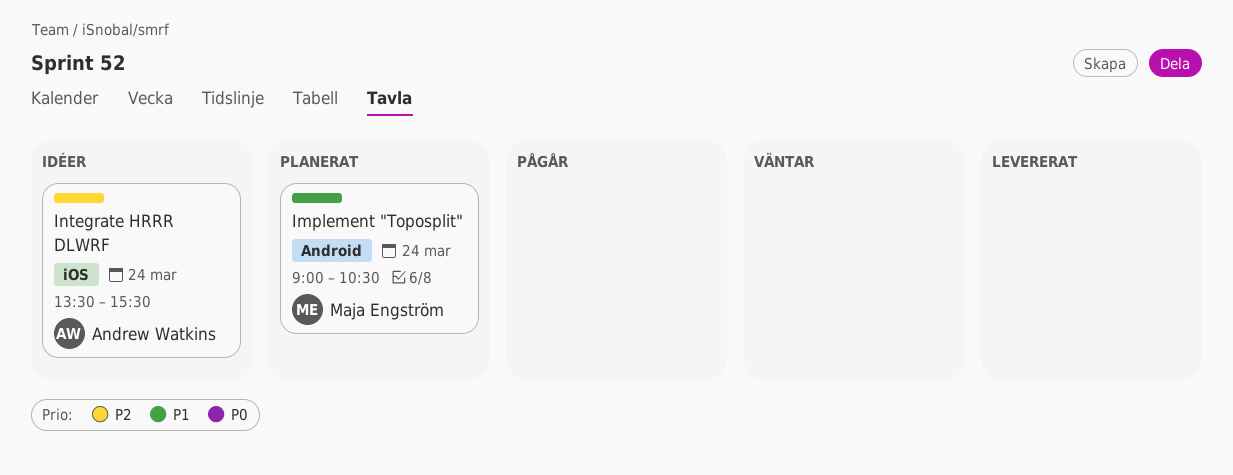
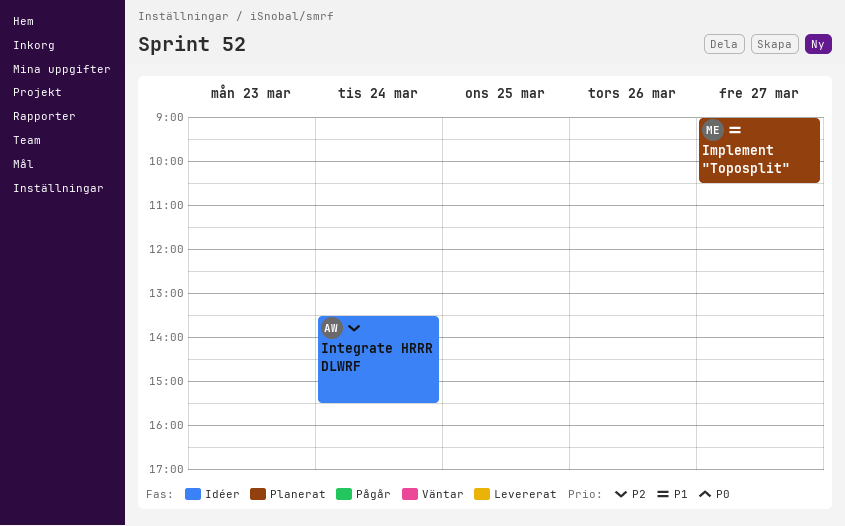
Implement "Toposplit", day: Mar 24 -> Mar 27

